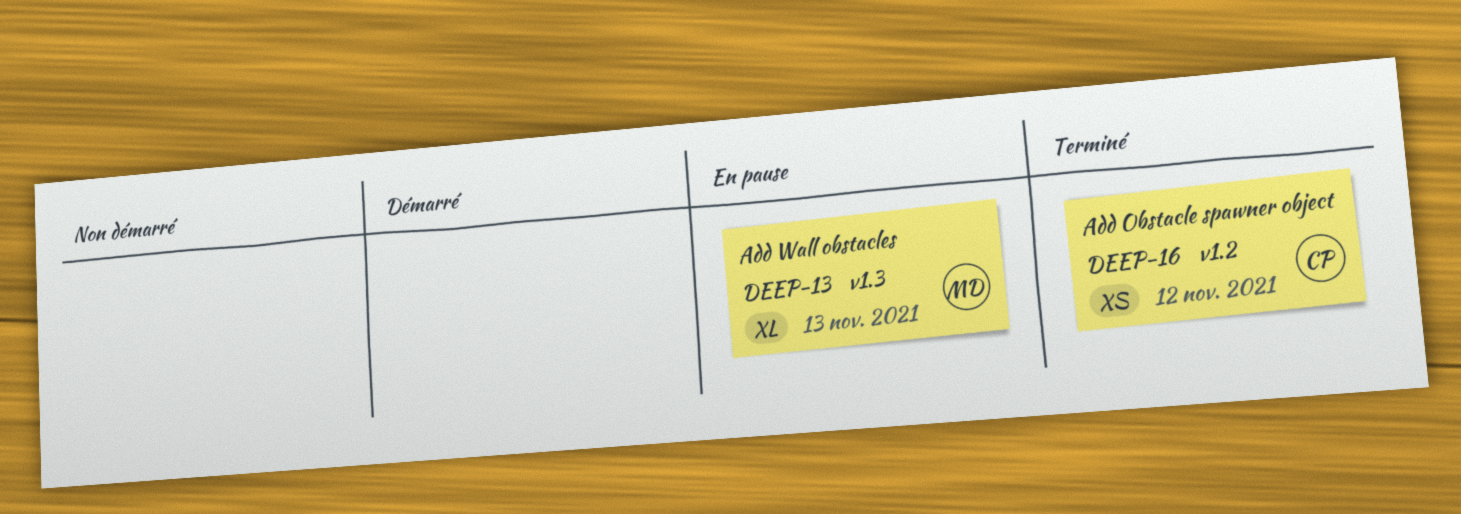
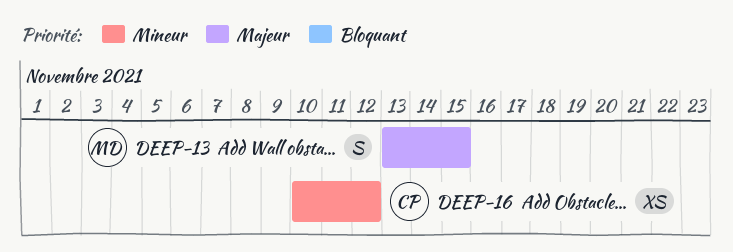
DEEP-13, estimate: XL -> S
DEEP-13, due: Nov 13 -> Nov 15

